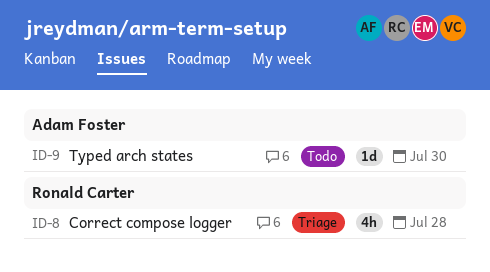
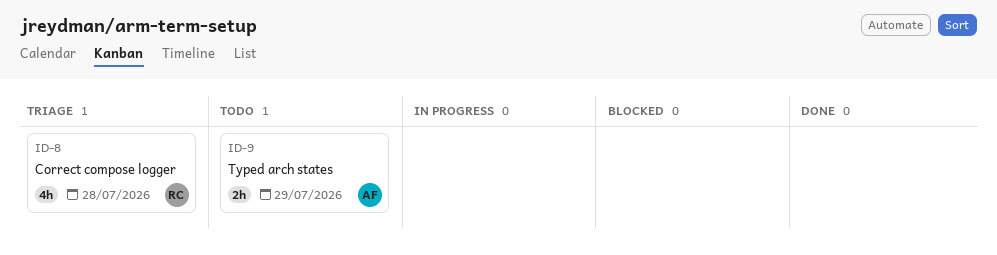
ID-9, estimate: 1d -> 2h
ID-9, due: Jul 30 -> Jul 29

